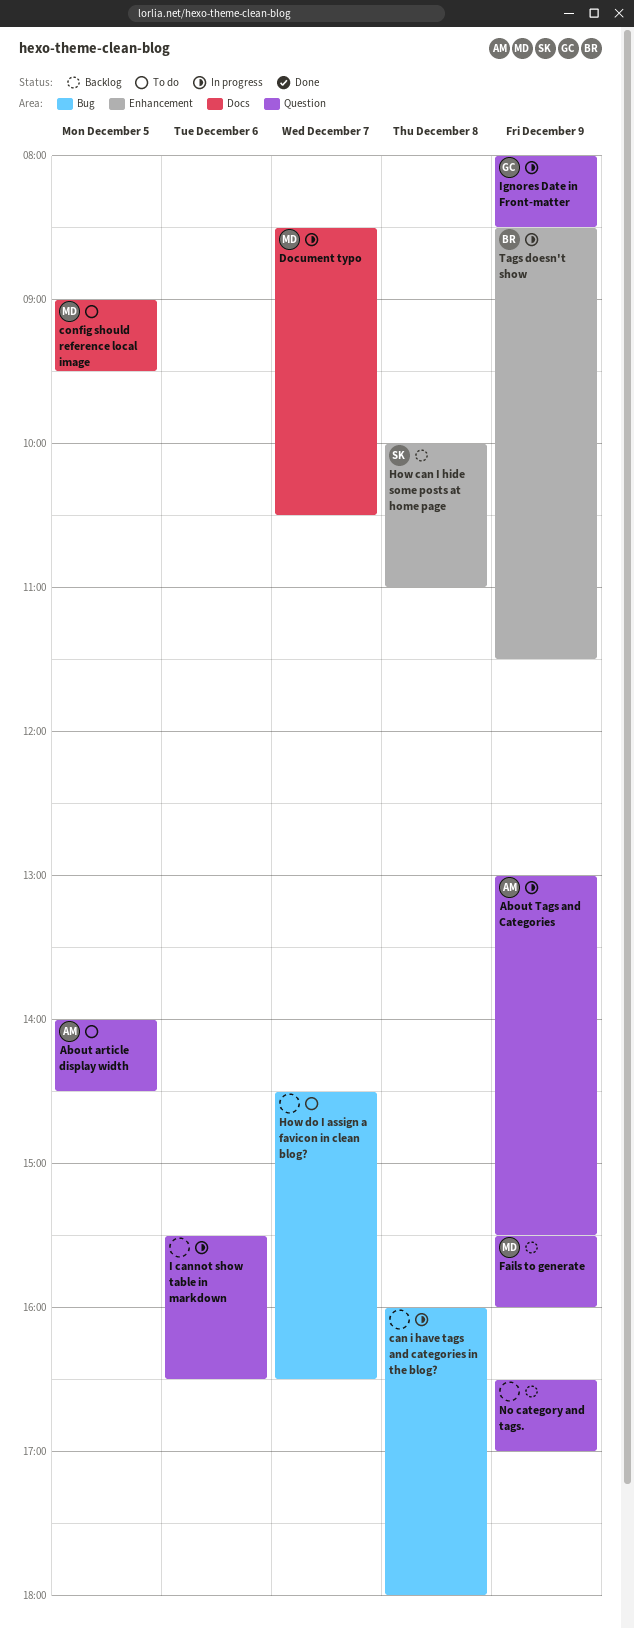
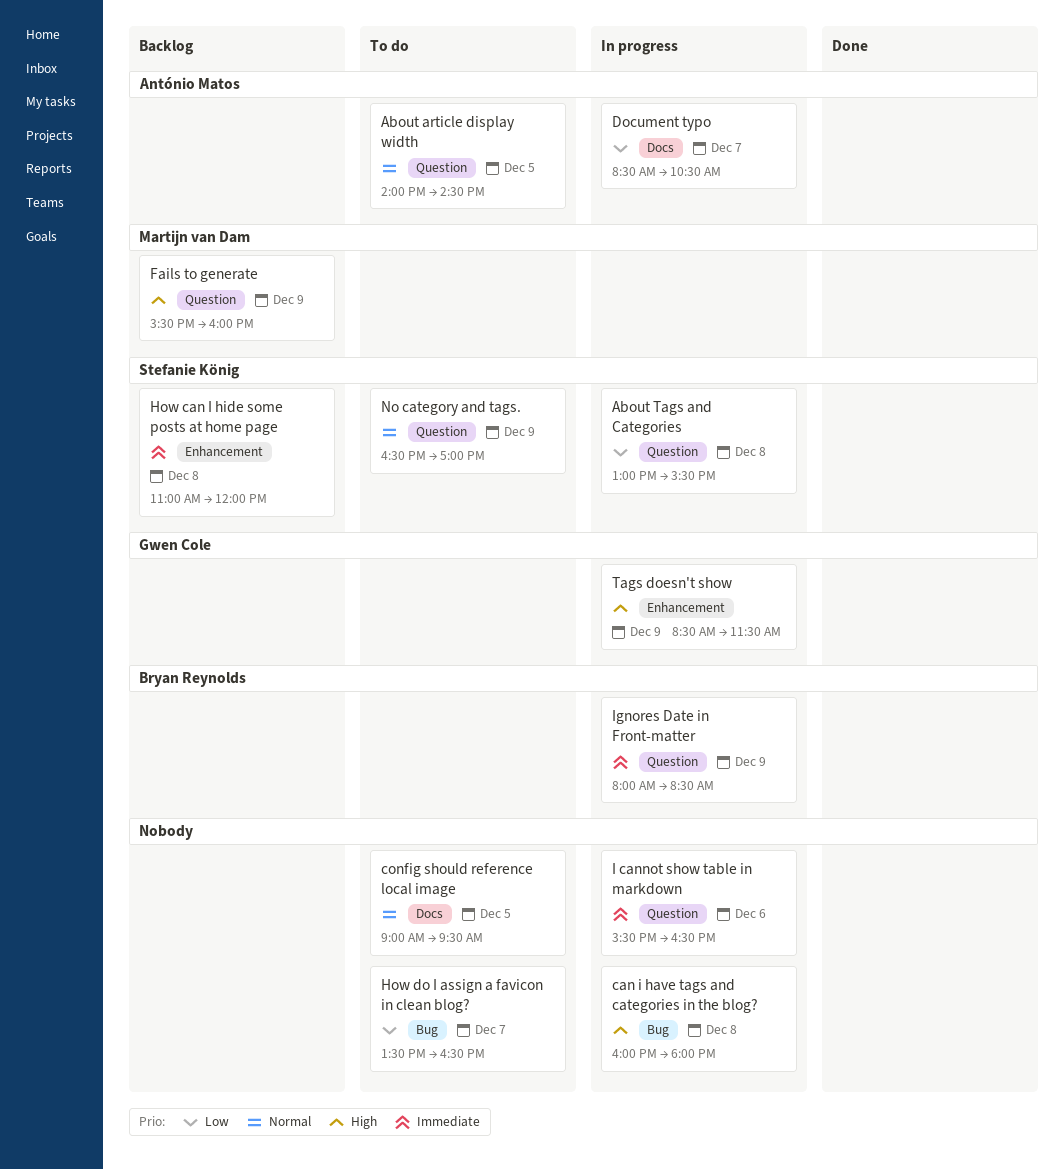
About Tags and Categories, owner: António Matos -> Stefanie König
About Tags and Categories, day: Dec 9 -> Dec 8
config should reference local image, owner: Martijn van Dam -> none
Document typo, owner: Martijn van Dam -> António Matos
How can I hide some posts at home page, begins: 10:00 -> 11:00
How can I hide some posts at home page, ends: 11:00 -> 12:00
How do I assign a favicon in clean blog?, begins: 14:30 -> 13:30
Ignores Date in Front-matter, owner: Gwen Cole -> Bryan Reynolds
No category and tags., status: Backlog -> To do
No category and tags., owner: none -> Stefanie König
Tags doesn't show, owner: Bryan Reynolds -> Gwen Cole

